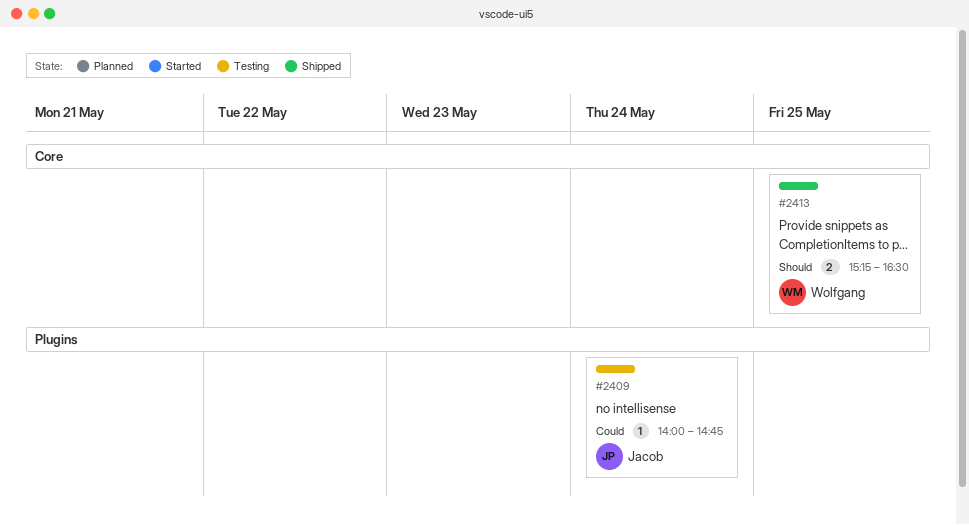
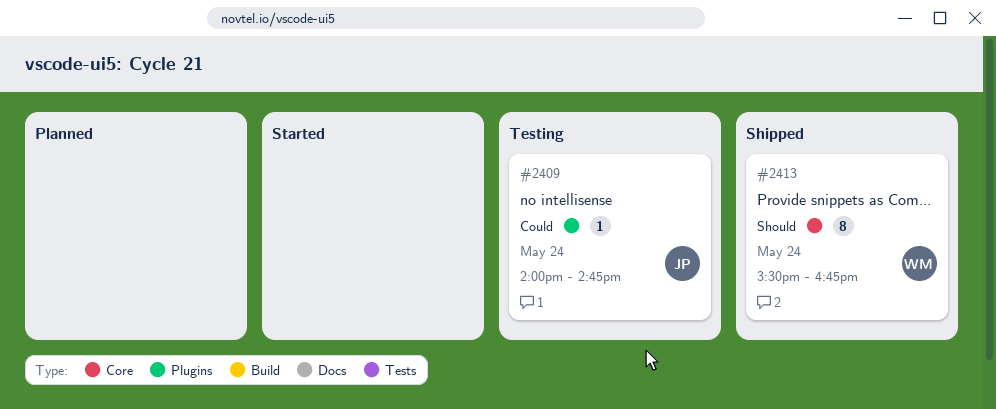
#2413, estimate: 2 -> 8
#2413, day: May 25 -> May 24
#2413, begins: 15:15 -> 15:30
#2413, ends: 16:30 -> 16:45

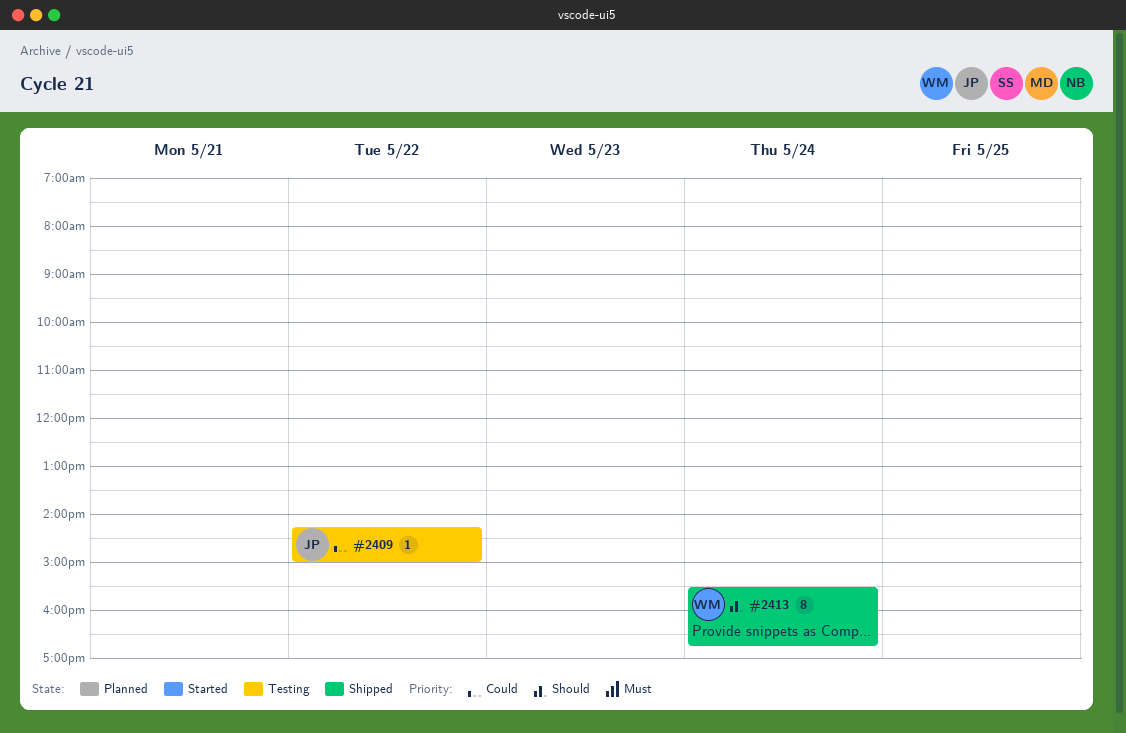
#2409, day: May 24 -> May 22
#2409, begins: 14:00 -> 14:15
#2409, ends: 14:45 -> 15:00

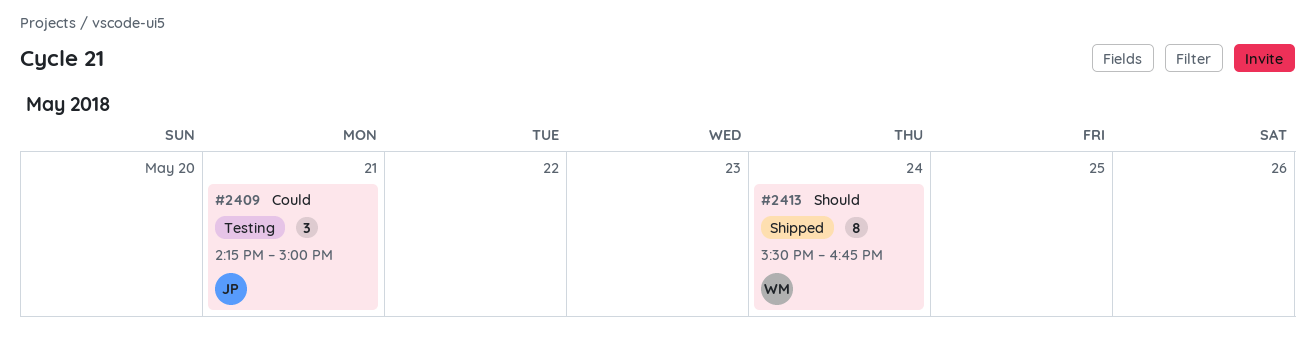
#2409, estimate: 1 -> 3
#2409, day: May 22 -> May 21

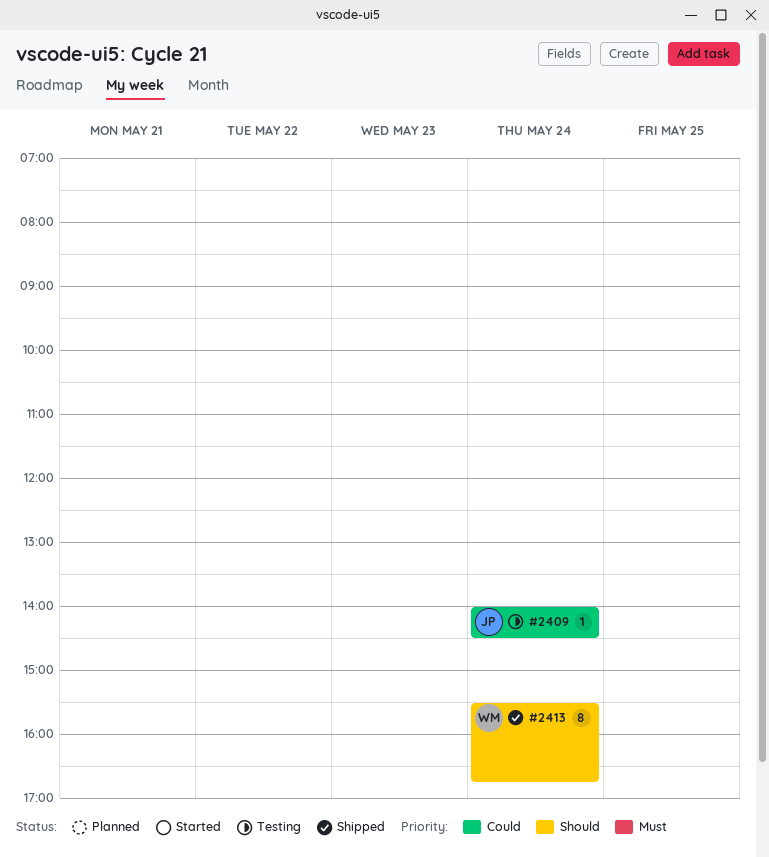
#2409, estimate: 3 -> 1
#2409, day: May 21 -> May 24
#2409, begins: 14:15 -> 14:00
#2409, ends: 15:00 -> 14:30

